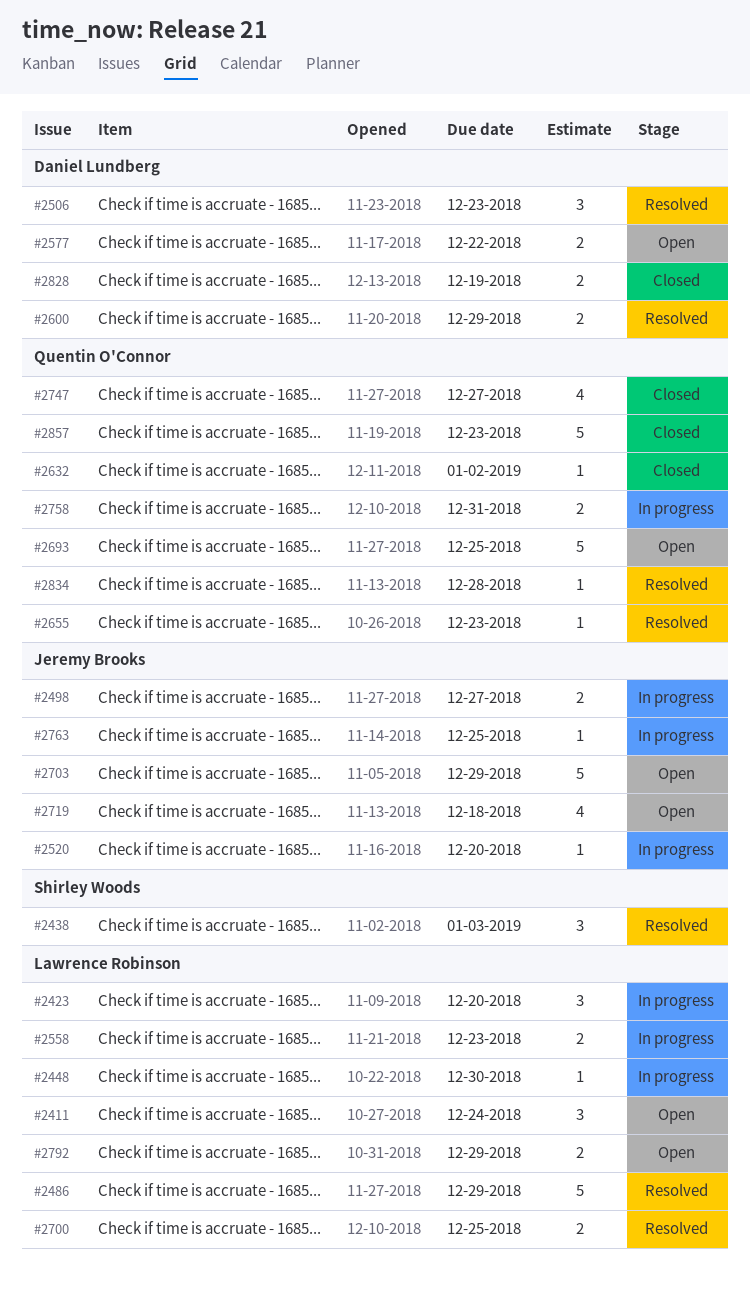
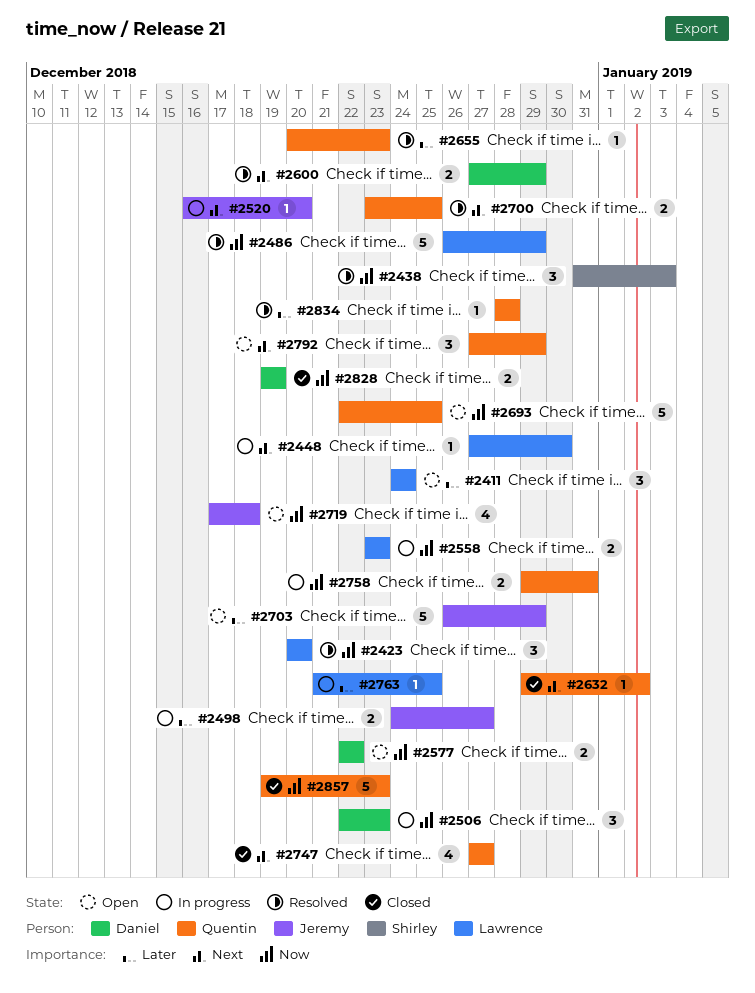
#2423, status: In progress -> Resolved
#2506, status: Resolved -> In progress
#2700, owner: Lawrence Robinson -> Quentin O'Connor
#2763, owner: Jeremy Brooks -> Lawrence Robinson
#2792, owner: Lawrence Robinson -> Quentin O'Connor
#2792, estimate: 2 -> 3

